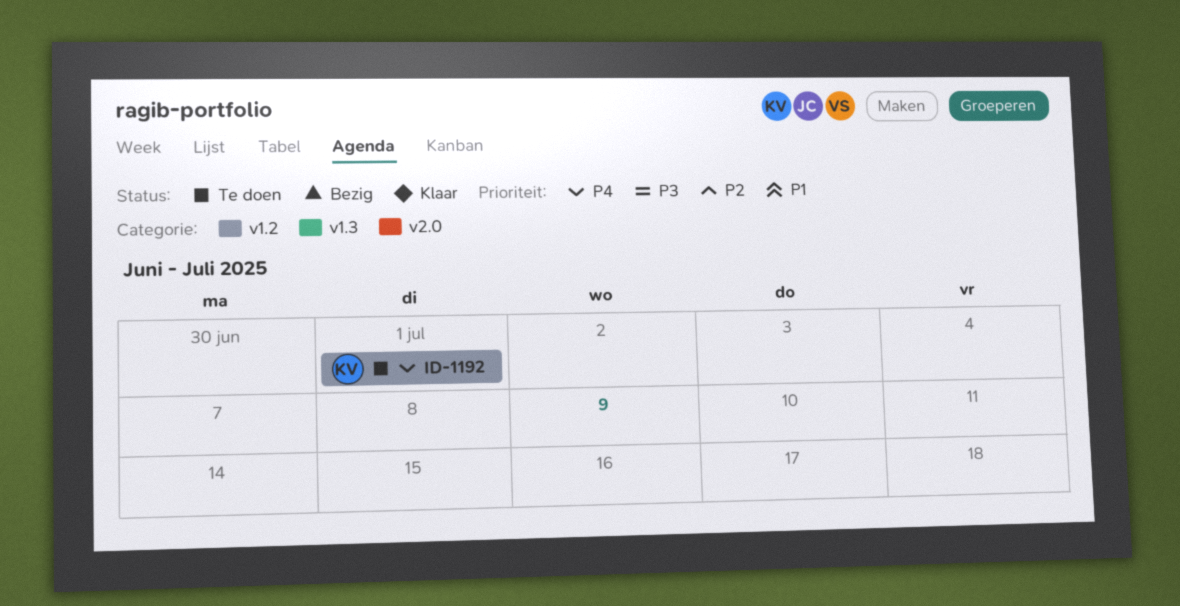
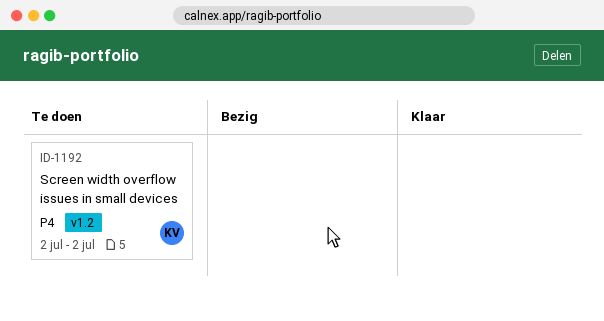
ID-1192, start: Jul 1 -> Jul 2
ID-1192, due: Jul 1 -> Jul 2

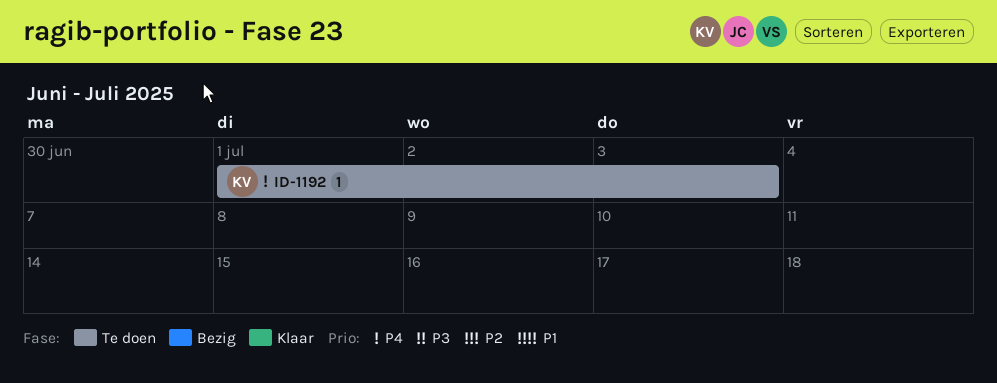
ID-1192, start: Jul 2 -> Jul 1
ID-1192, due: Jul 2 -> Jul 3

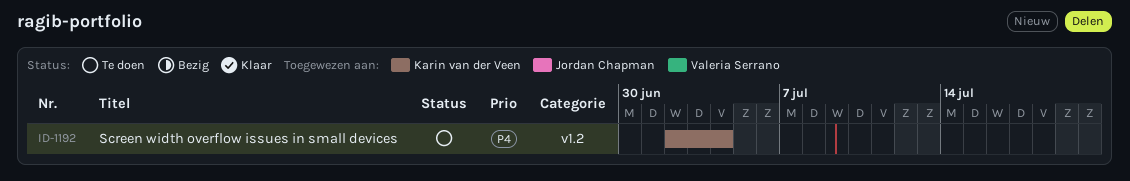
ID-1192, start: Jul 1 -> Jul 2
ID-1192, due: Jul 3 -> Jul 4

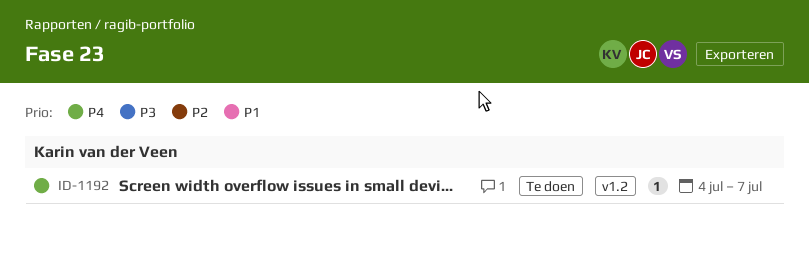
ID-1192, start: Jul 2 -> Jul 4
ID-1192, due: Jul 4 -> Jul 7

